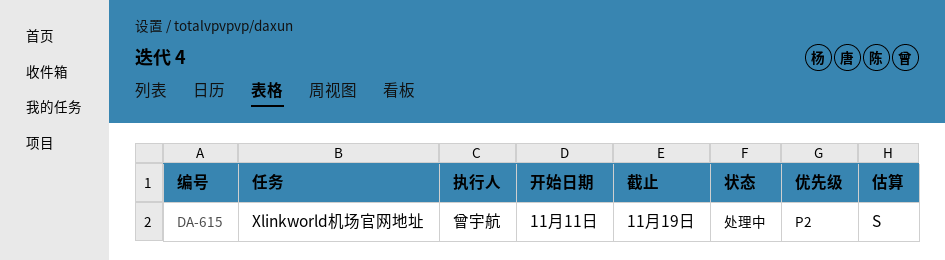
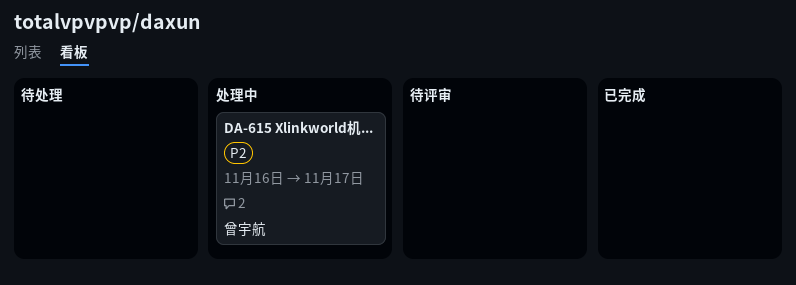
DA-615, start: Nov 11 -> Nov 16
DA-615, due: Nov 19 -> Nov 17

